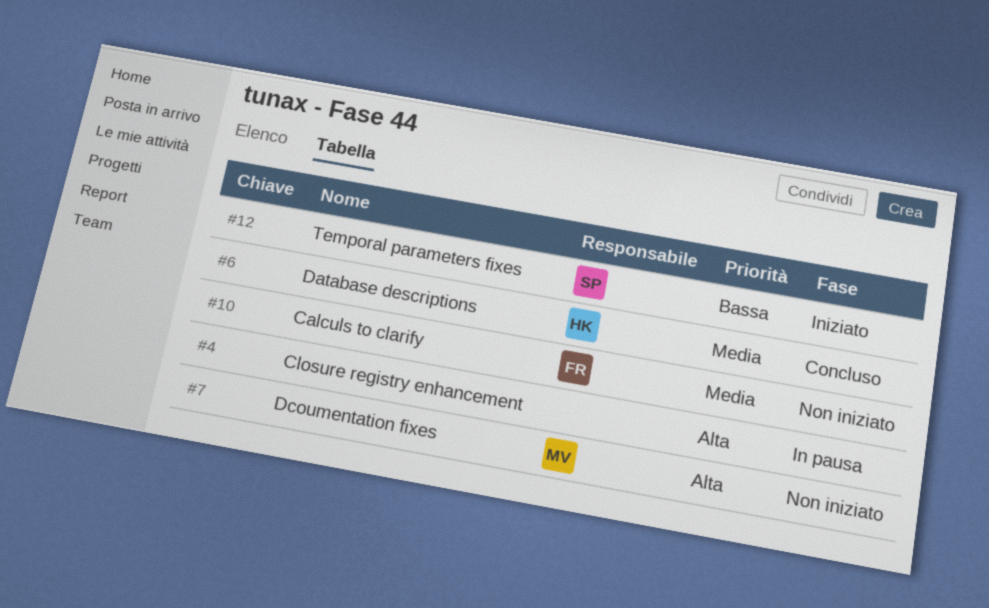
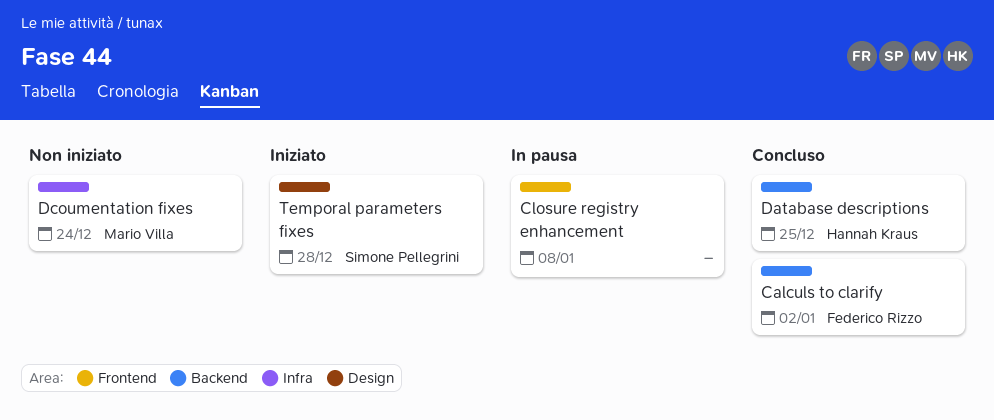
Calculs to clarify, status: Non iniziato -> Concluso

